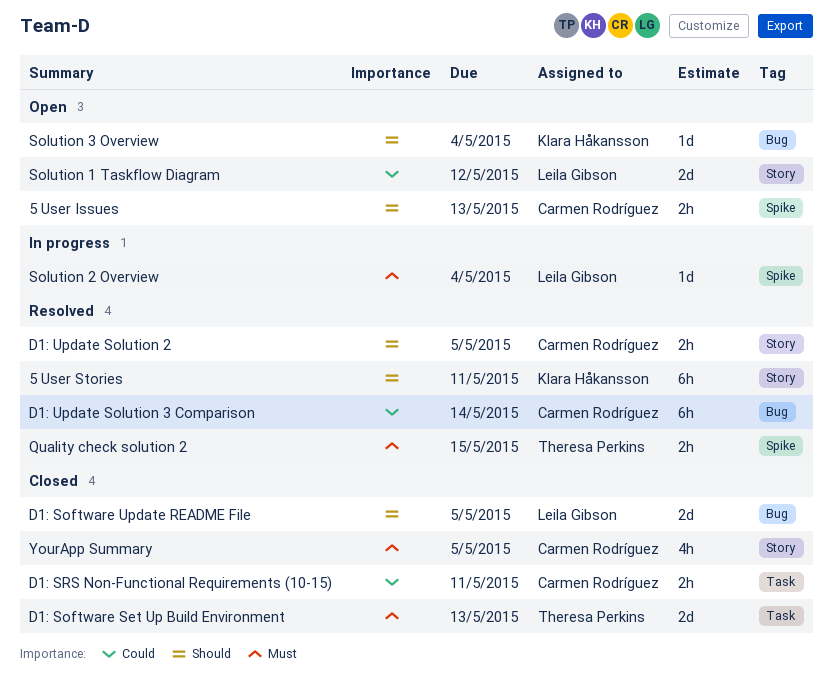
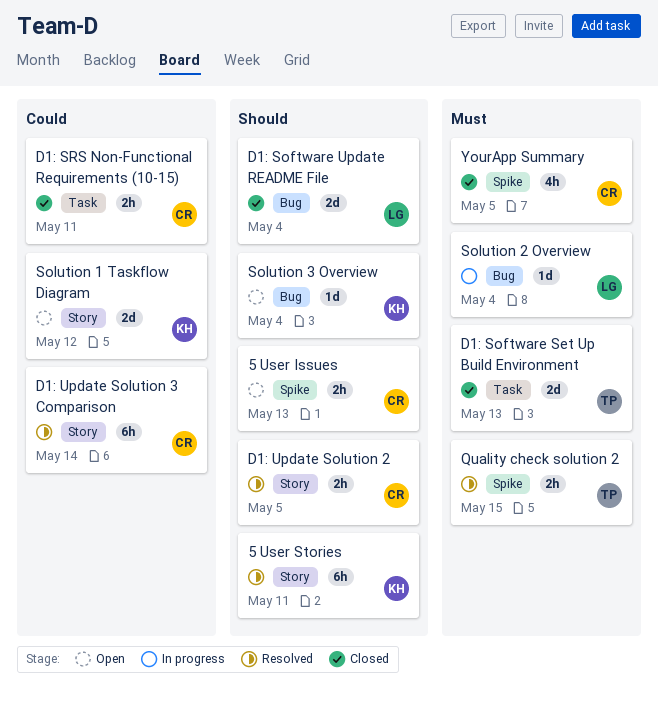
D1: Software Update README File, due: May 5 -> May 4
D1: Update Solution 3 Comparison, label: Bug -> Story
Solution 1 Taskflow Diagram, owner: Leila Gibson -> Klara Håkansson
Solution 2 Overview, label: Spike -> Bug
YourApp Summary, label: Story -> Spike

